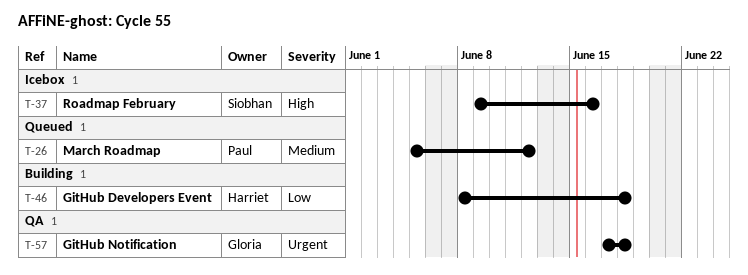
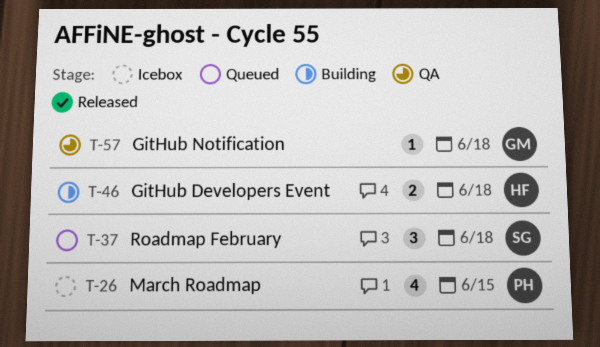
T-26, status: Queued -> Icebox
T-26, due: Jun 12 -> Jun 15
T-37, status: Icebox -> Queued
T-37, due: Jun 16 -> Jun 18

